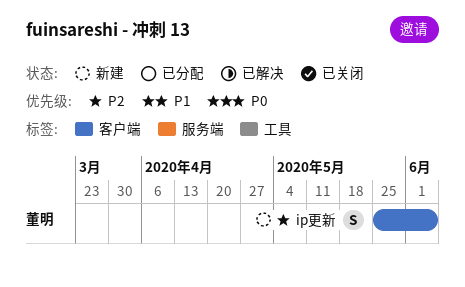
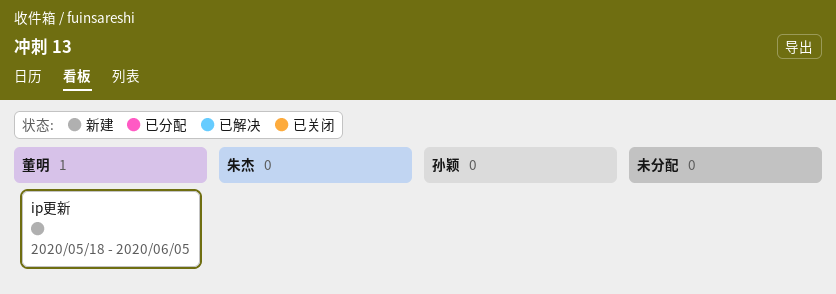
ip更新, start: May 25 -> May 18

